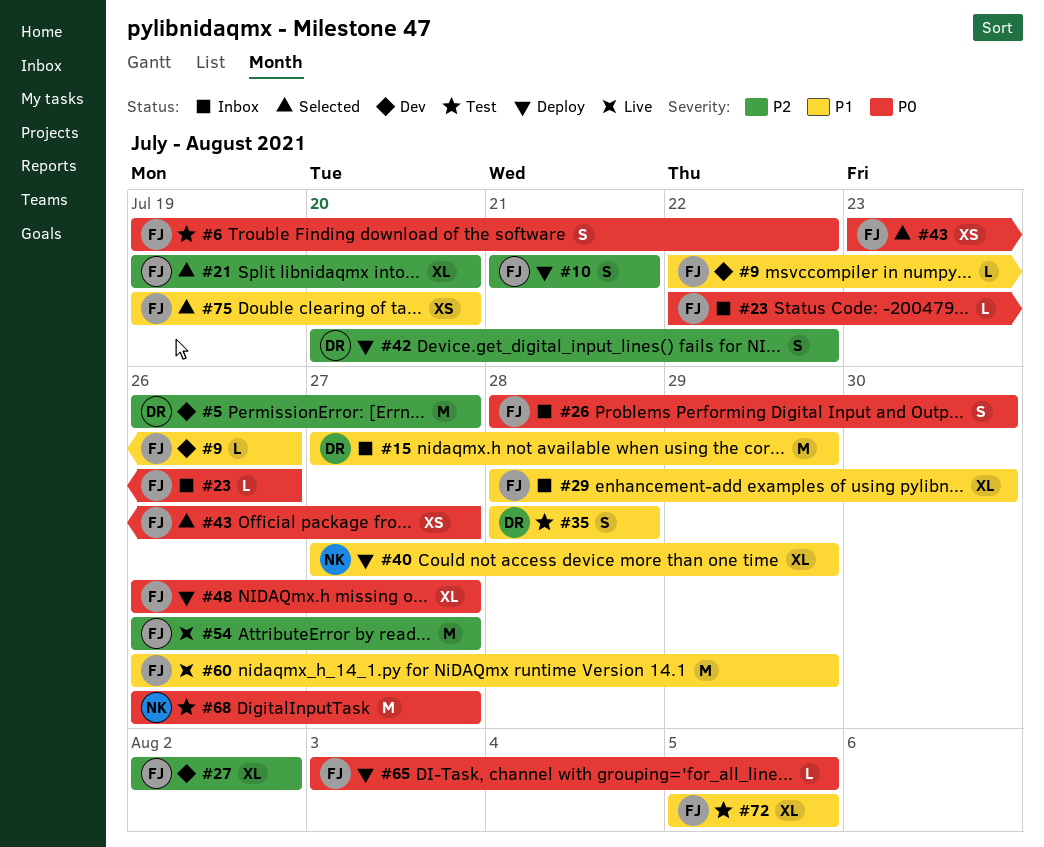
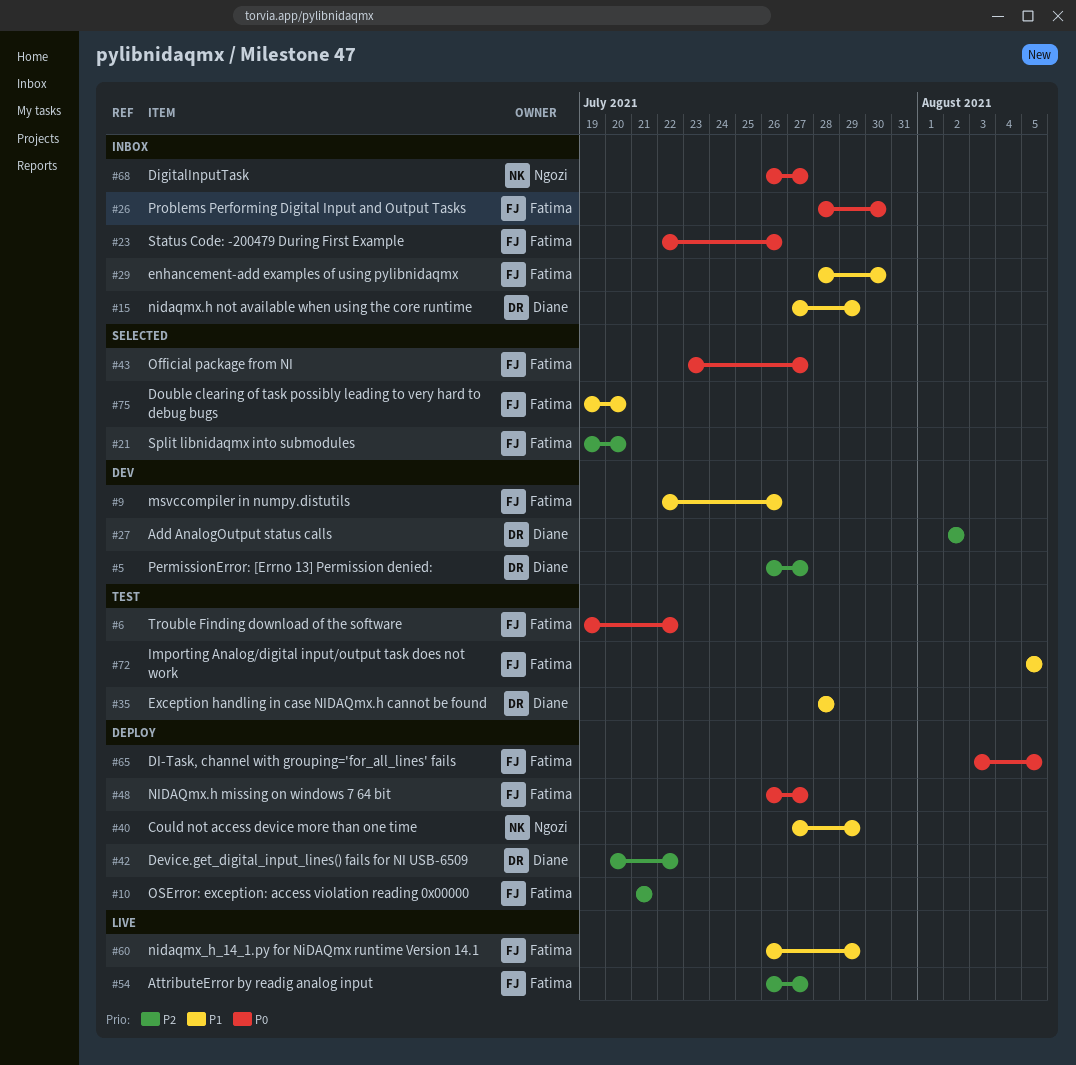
#27, owner: Fatima -> Diane
#68, status: Test -> Inbox

